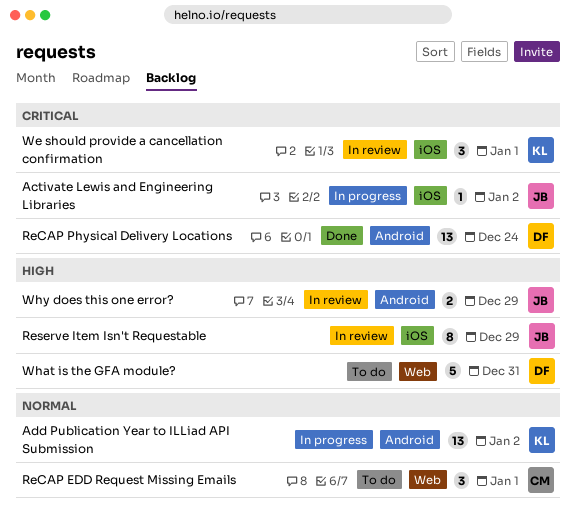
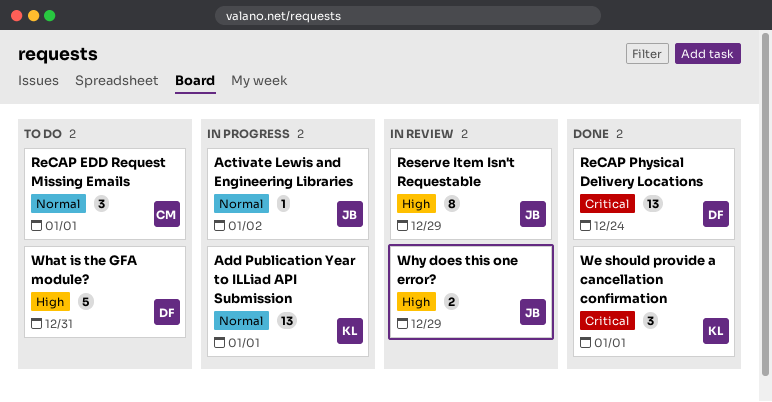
Activate Lewis and Engineering Libraries, priority: Critical -> Normal
Add Publication Year to ILLiad API Submission, due: Jan 2 -> Jan 1
We should provide a cancellation confirmation, status: In review -> Done

